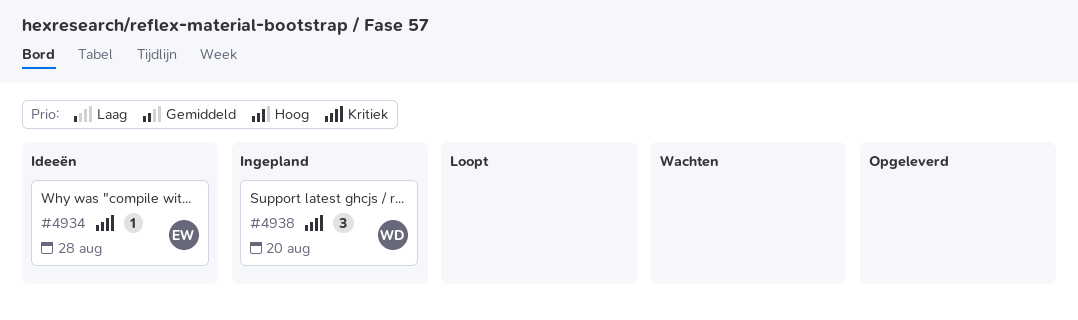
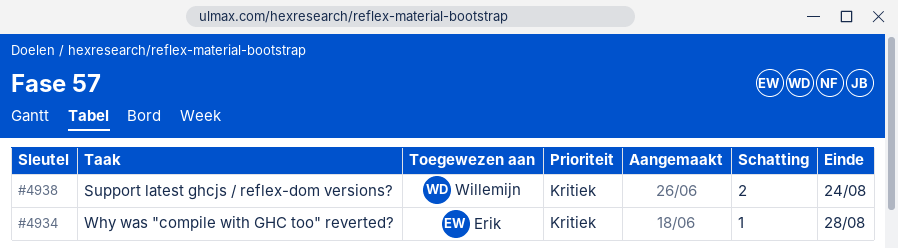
#4938, estimate: 3 -> 2
#4938, due: Aug 20 -> Aug 24

